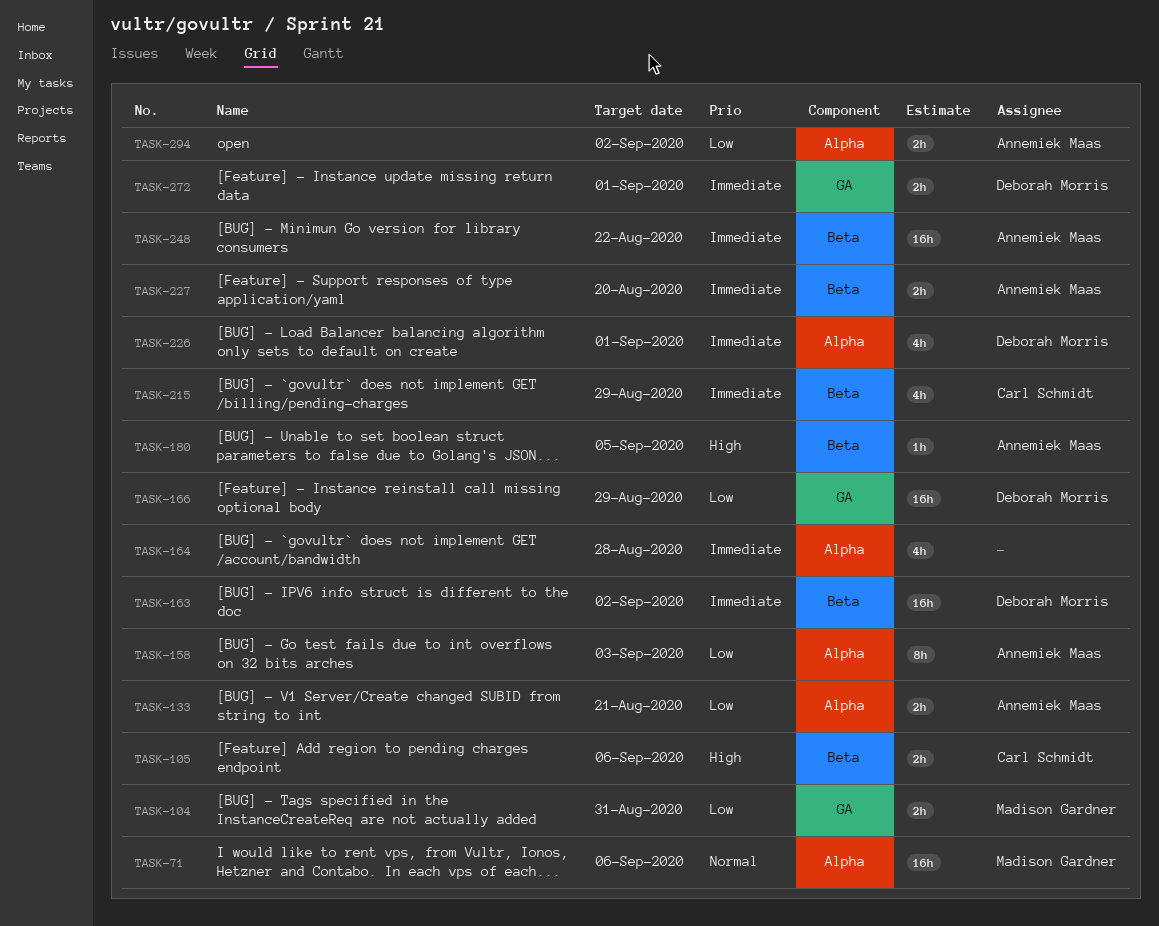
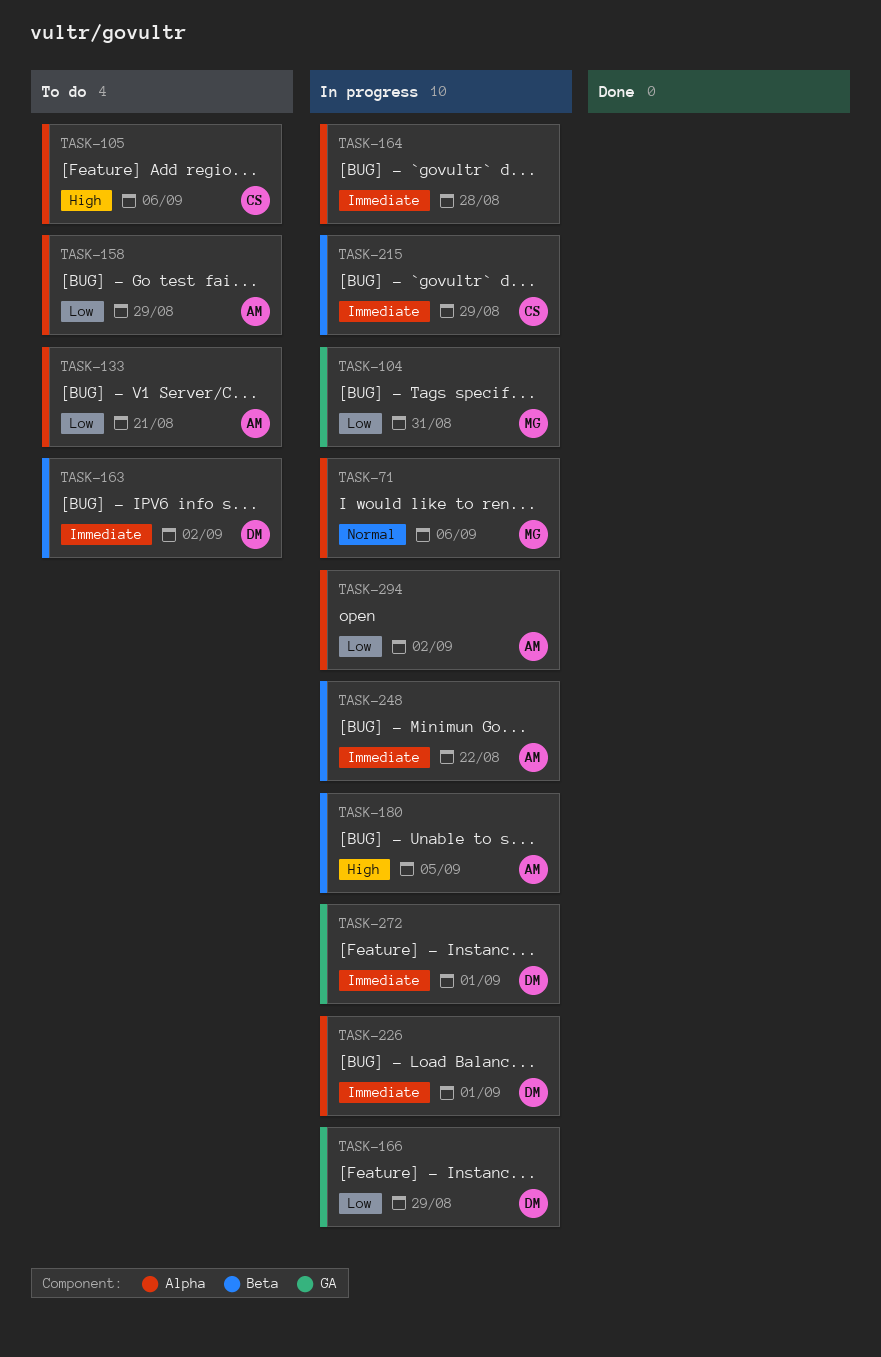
TASK-105, label: Beta -> Alpha
TASK-158, due: Sep 3 -> Aug 29
TASK-227: present -> none

